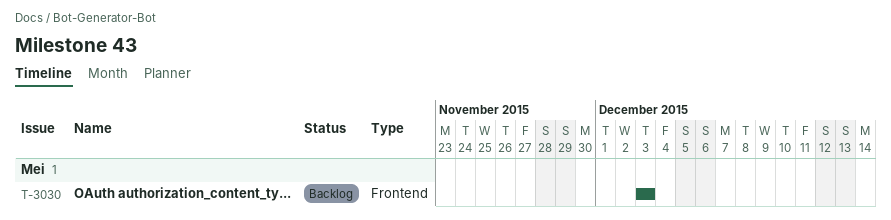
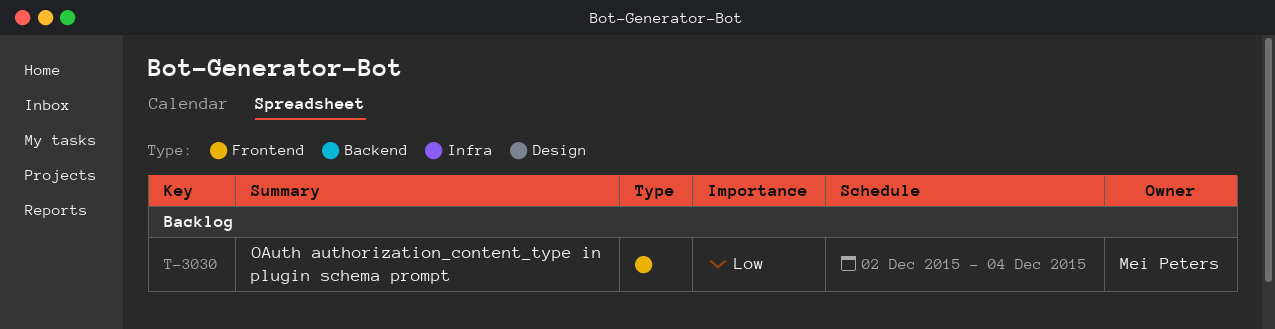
T-3030, start: Dec 3 -> Dec 2
T-3030, due: Dec 3 -> Dec 4

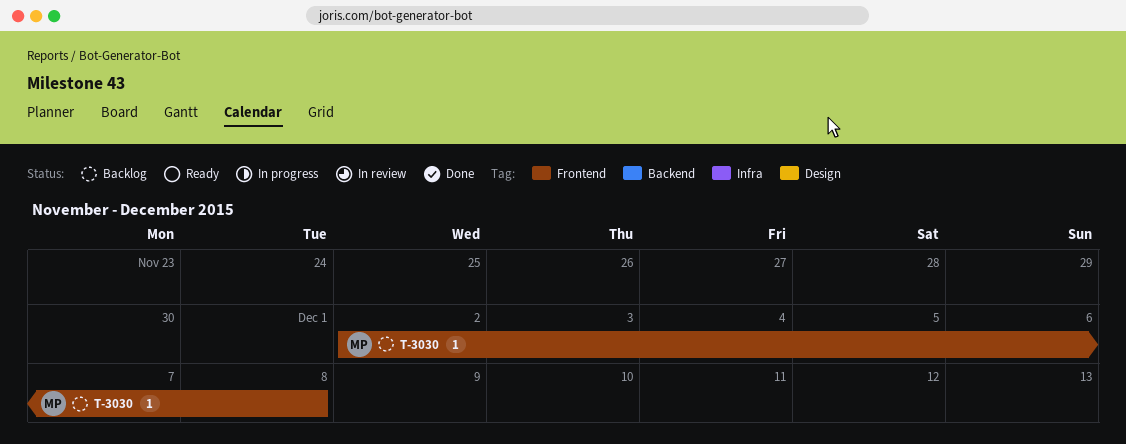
T-3030, due: Dec 4 -> Dec 8

